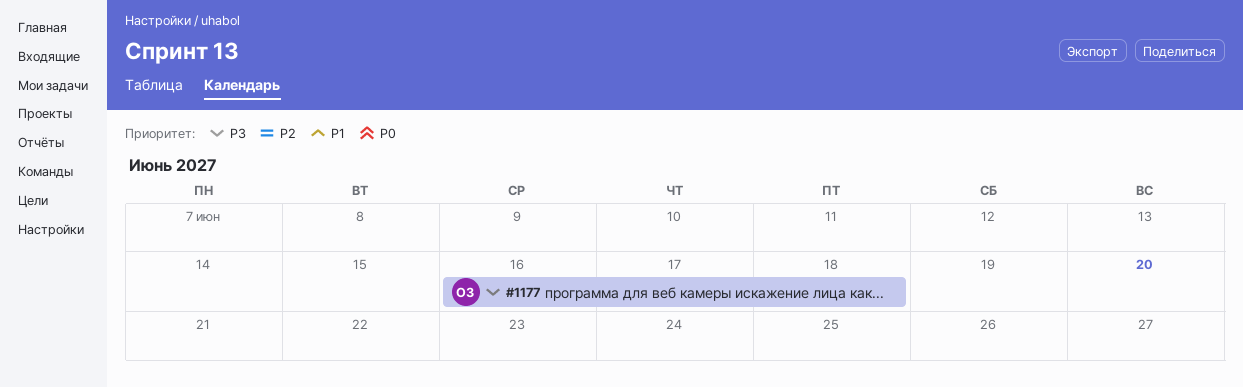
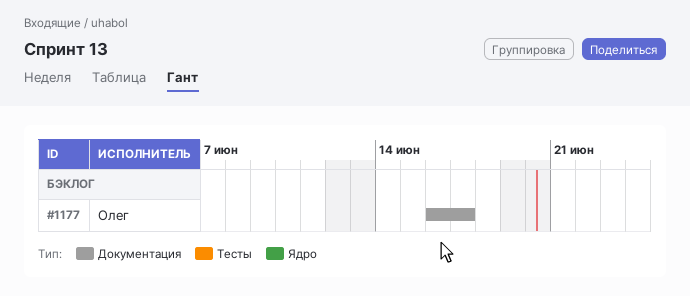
#1177, due: Jun 18 -> Jun 17

